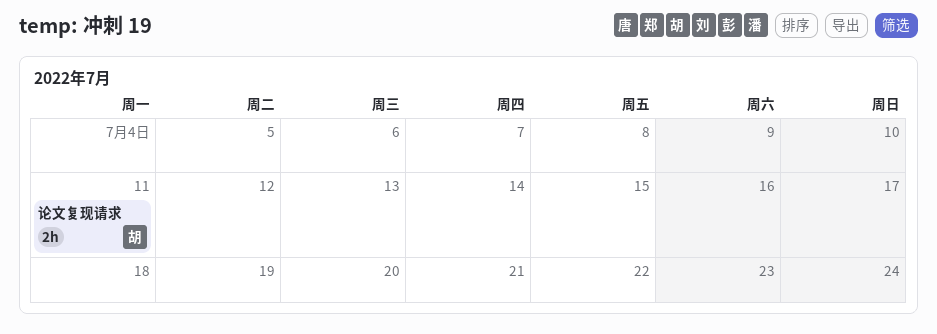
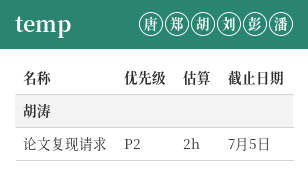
论文复现请求, due: Jul 11 -> Jul 5

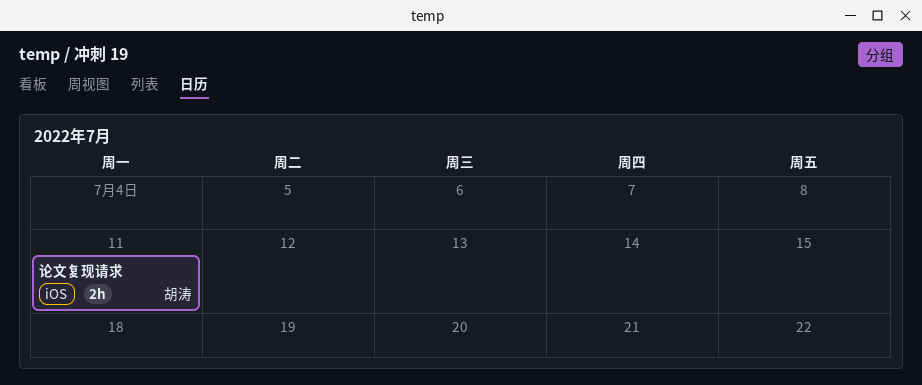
论文复现请求, due: Jul 5 -> Jul 11

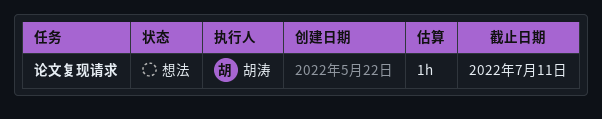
论文复现请求, estimate: 2h -> 1h

